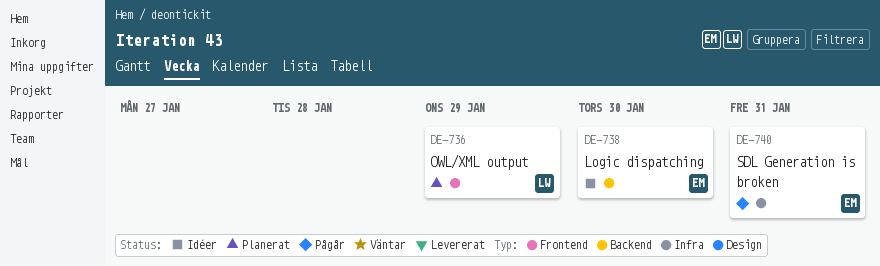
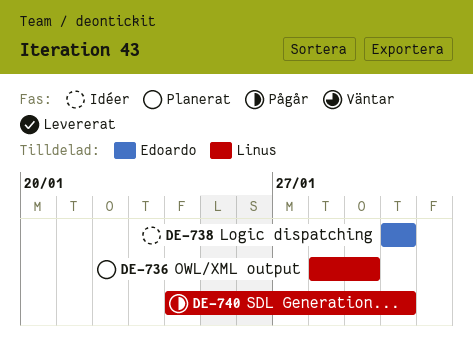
DE-740, owner: Edoardo -> Linus
DE-740, due: Jan 31 -> Jan 30

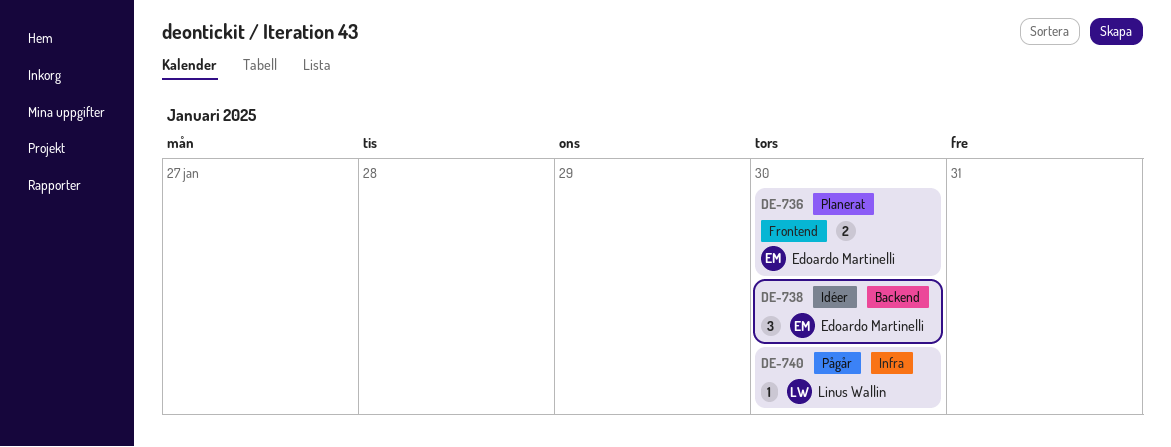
DE-736, owner: Linus Wallin -> Edoardo Martinelli
DE-736, due: Jan 29 -> Jan 30

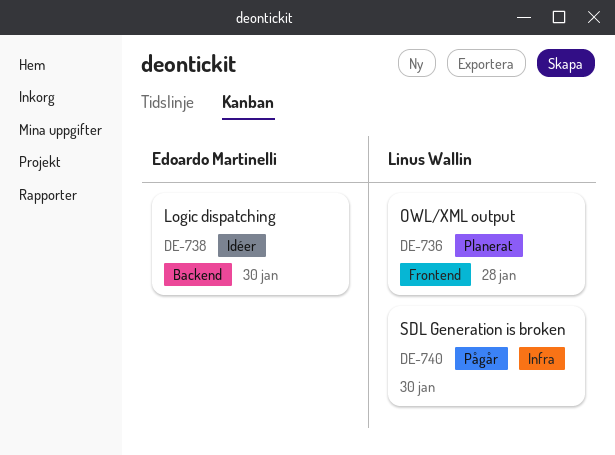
DE-736, owner: Edoardo Martinelli -> Linus Wallin
DE-736, due: Jan 30 -> Jan 28

